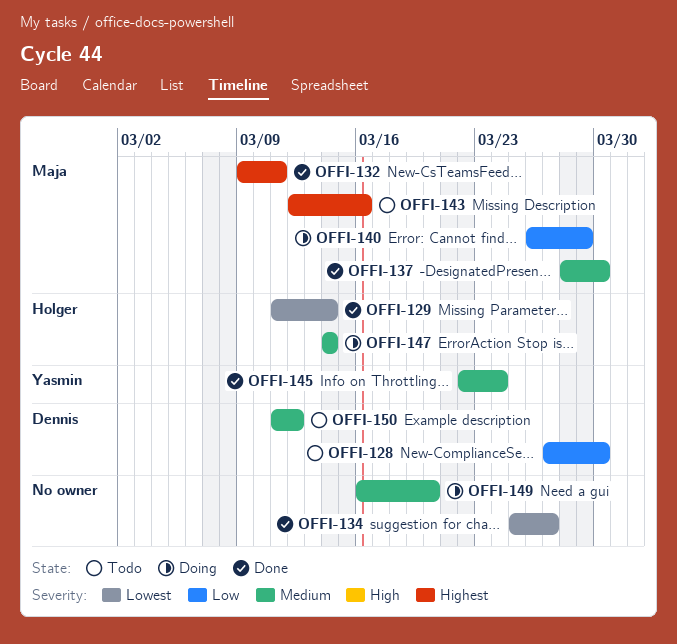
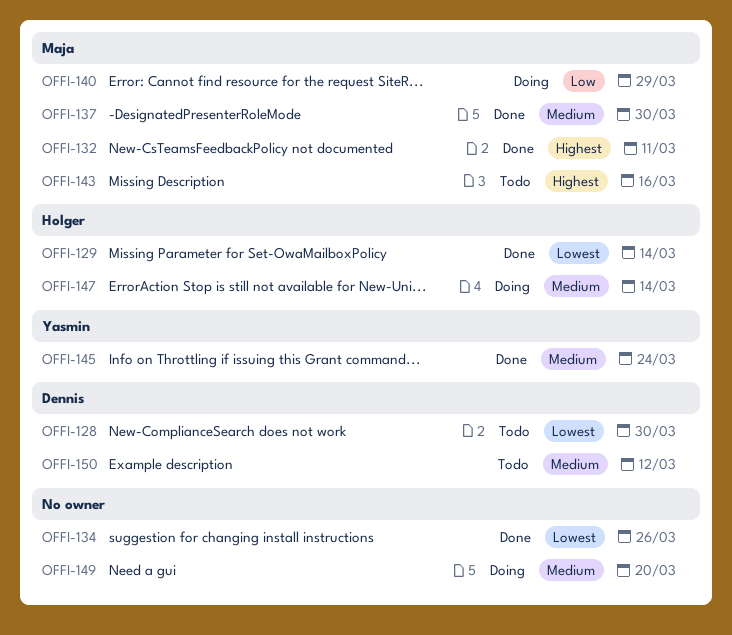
OFFI-128, priority: Low -> Lowest
OFFI-134, due: Mar 27 -> Mar 26

